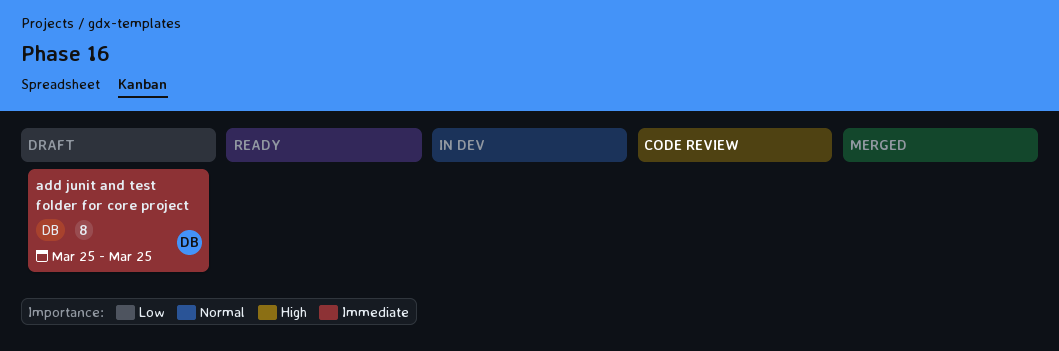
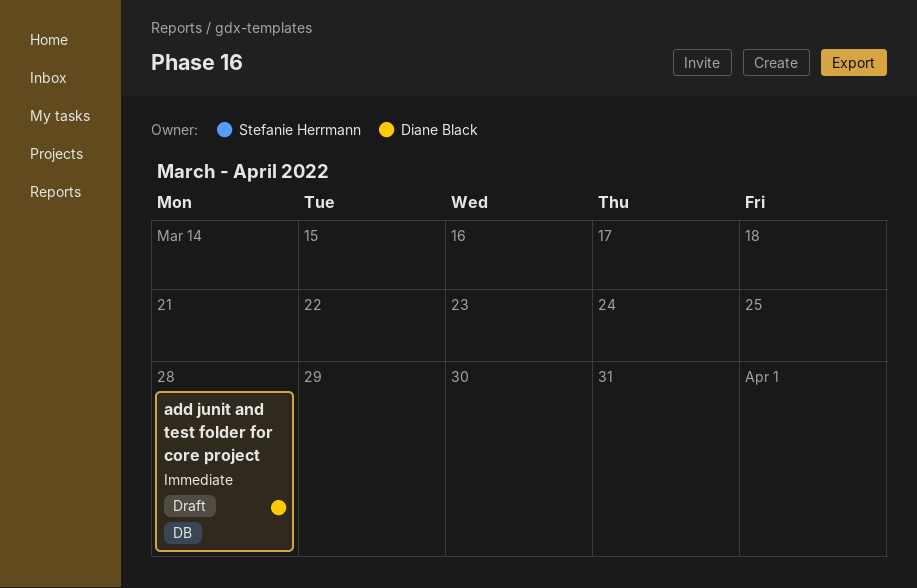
add junit and test folder for core project, due: Mar 25 -> Mar 28

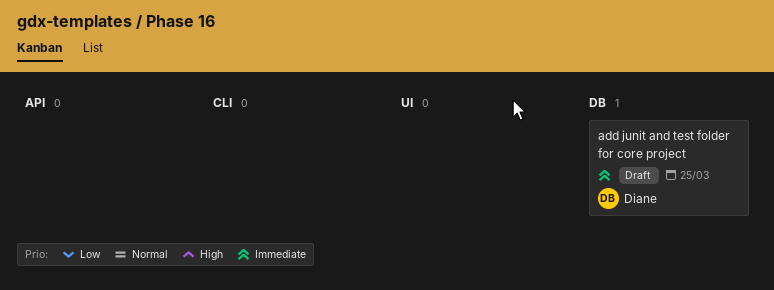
add junit and test folder for core project, due: Mar 28 -> Mar 25

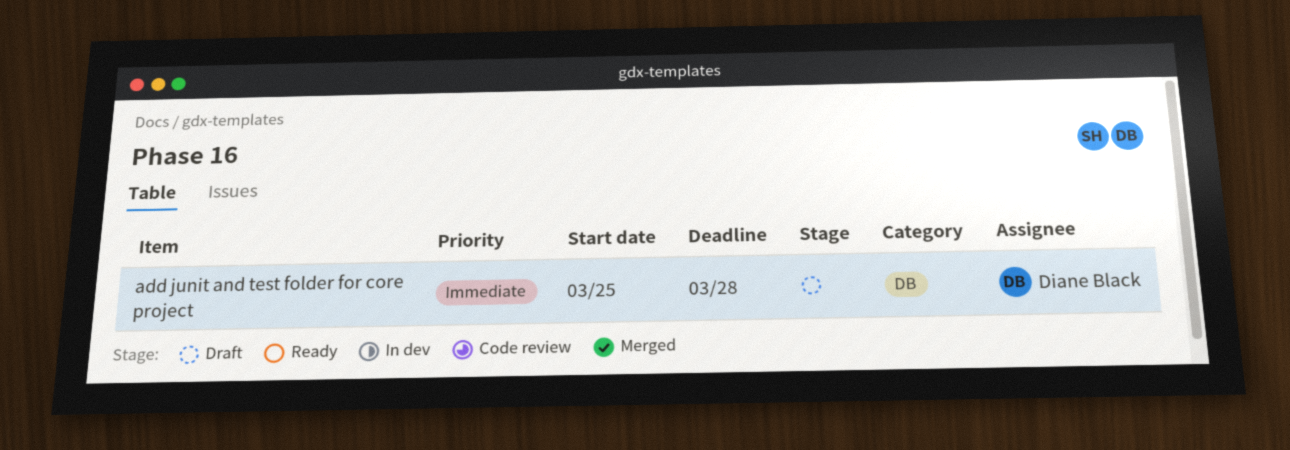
add junit and test folder for core project, due: Mar 25 -> Mar 28

